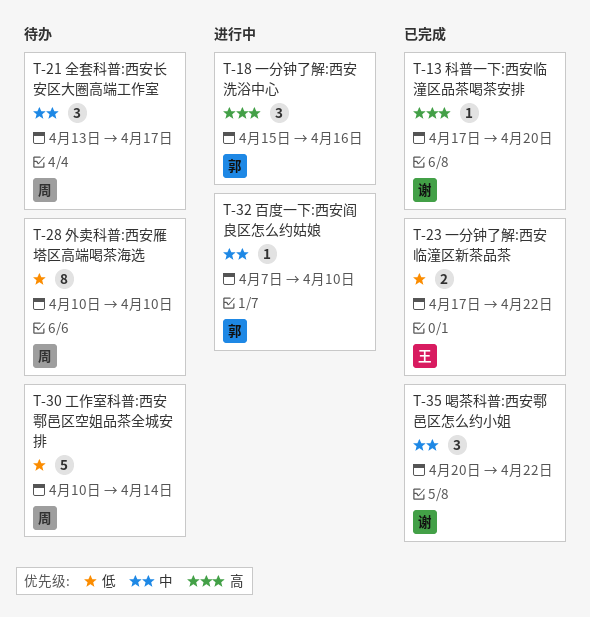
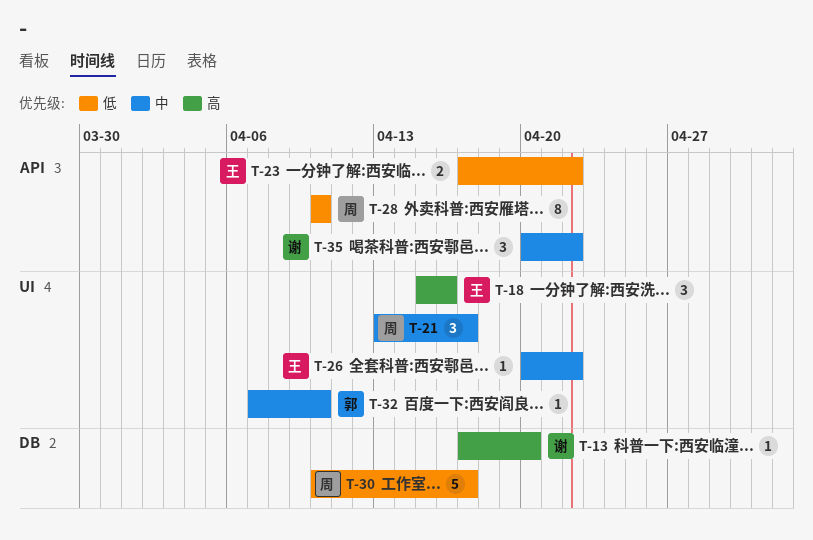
T-18, owner: 郭 -> 王
T-26: none -> present
T-30, due: Apr 14 -> Apr 17

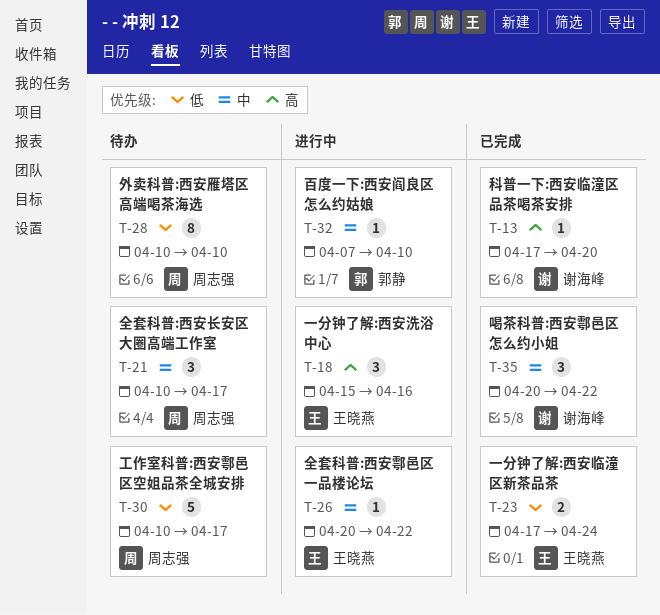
T-21, start: Apr 13 -> Apr 10
T-23, due: Apr 22 -> Apr 24

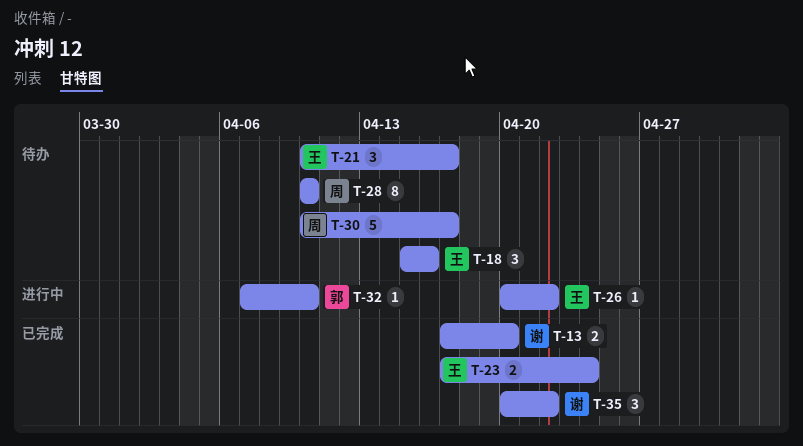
T-13, estimate: 1 -> 2
T-18, status: 进行中 -> 待办
T-21, owner: 周志强 -> 王晓燕

